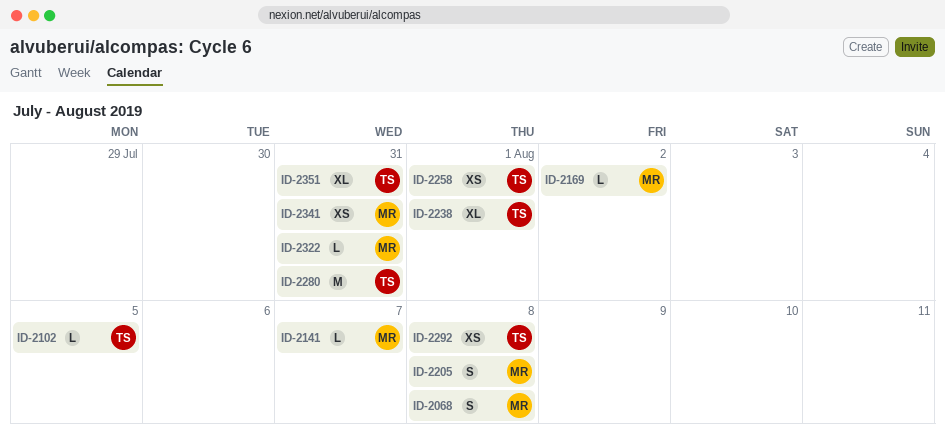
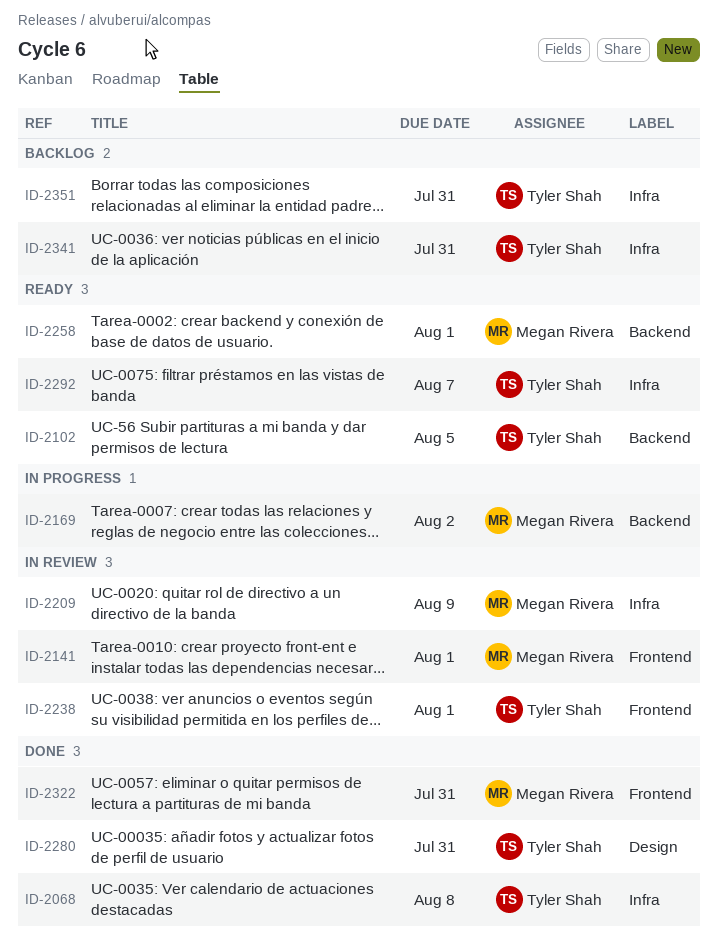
ID-2068, owner: Megan Rivera -> Tyler Shah
ID-2141, due: Aug 7 -> Aug 1
ID-2205: present -> none
ID-2209: none -> present
ID-2258, owner: Tyler Shah -> Megan Rivera
ID-2292, due: Aug 8 -> Aug 7
ID-2341, owner: Megan Rivera -> Tyler Shah

